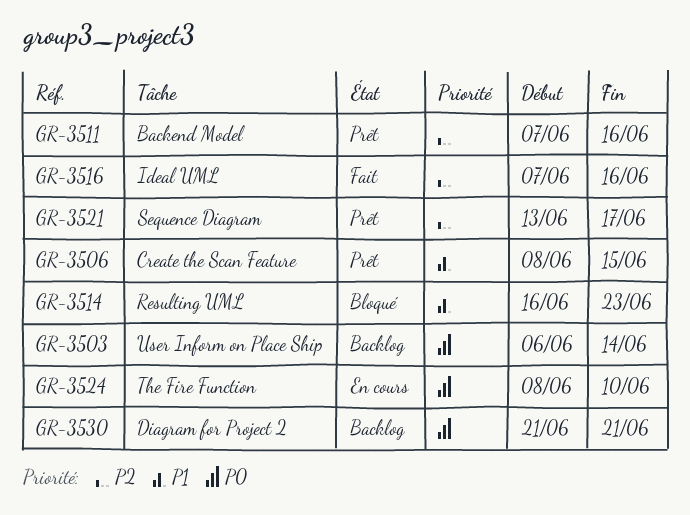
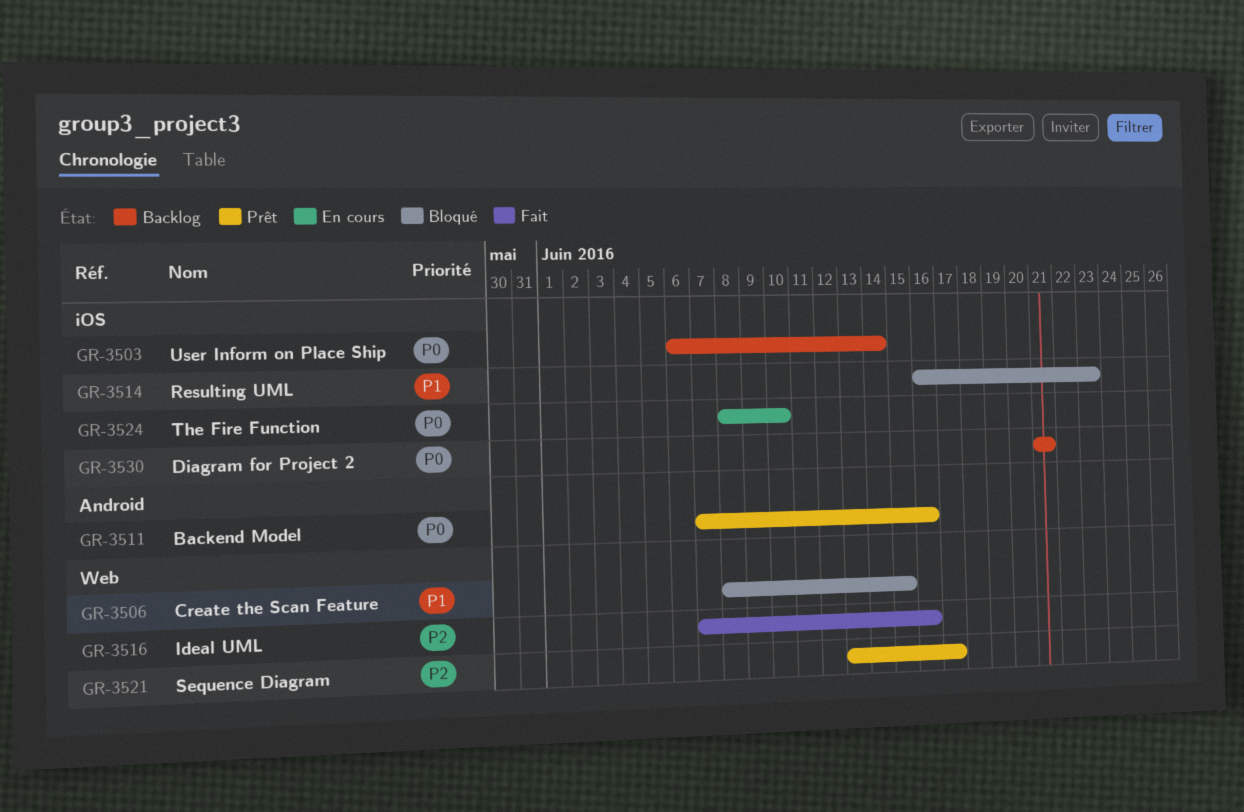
GR-3506, status: Prêt -> Bloqué
GR-3511, priority: P2 -> P0

